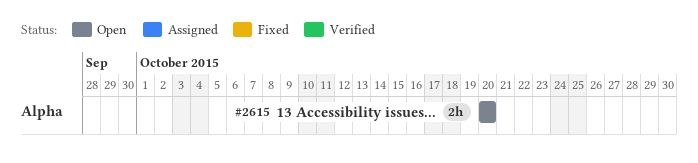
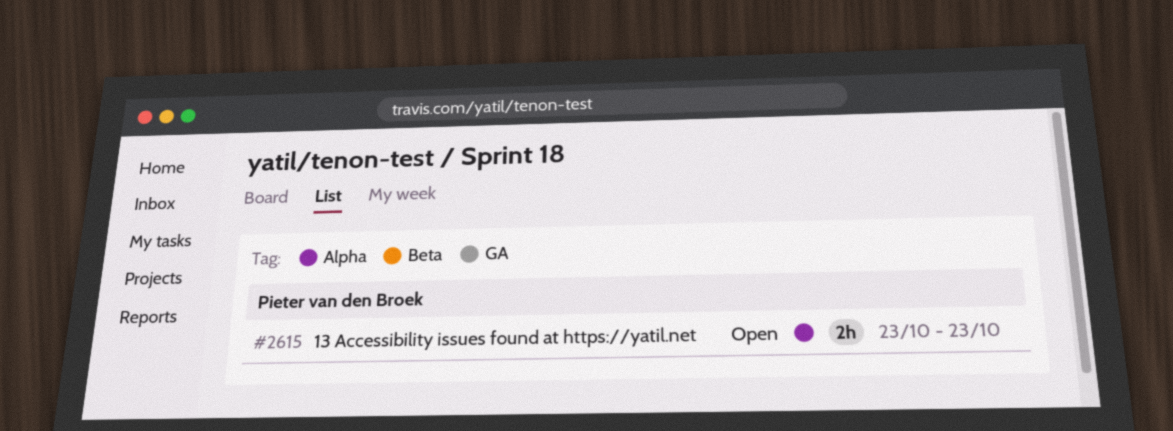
#2615, start: Oct 20 -> Oct 23
#2615, due: Oct 20 -> Oct 23

